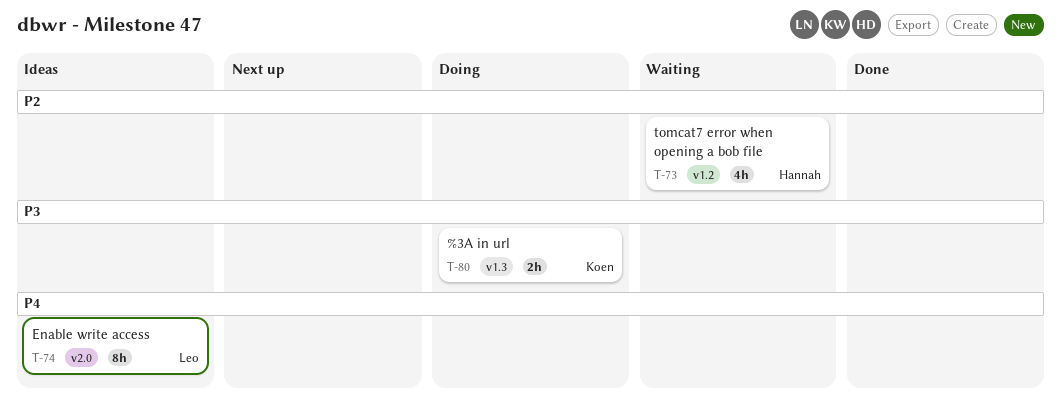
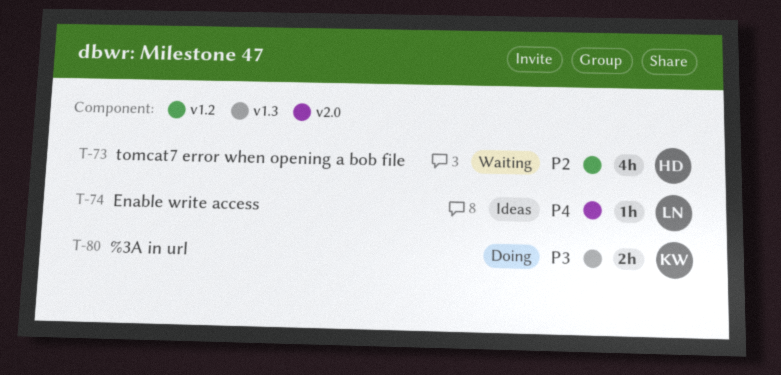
T-74, estimate: 8h -> 1h

